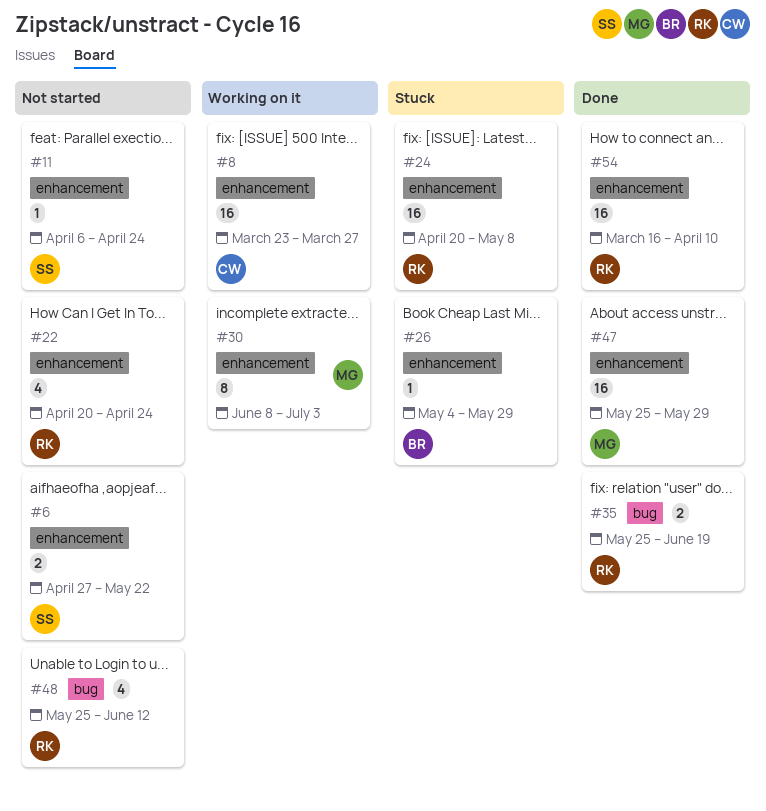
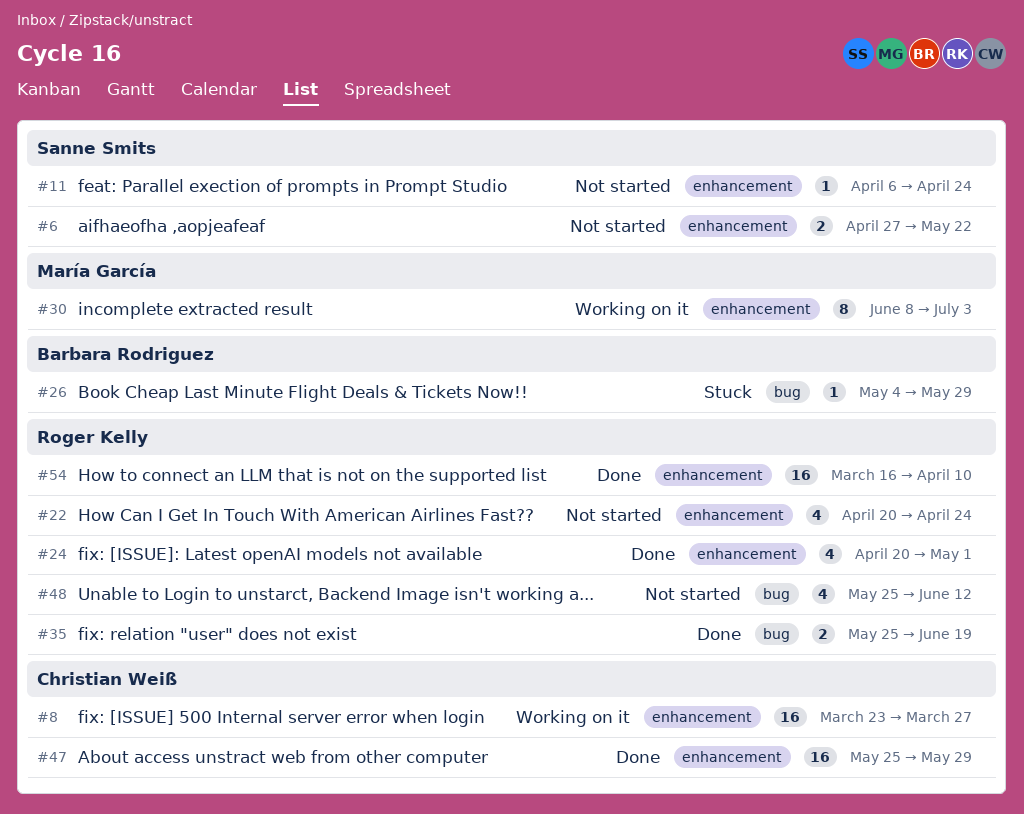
#24, status: Stuck -> Done
#24, estimate: 16 -> 4
#24, due: May 8 -> May 1
#26, label: enhancement -> bug
#47, owner: María García -> Christian Weiß

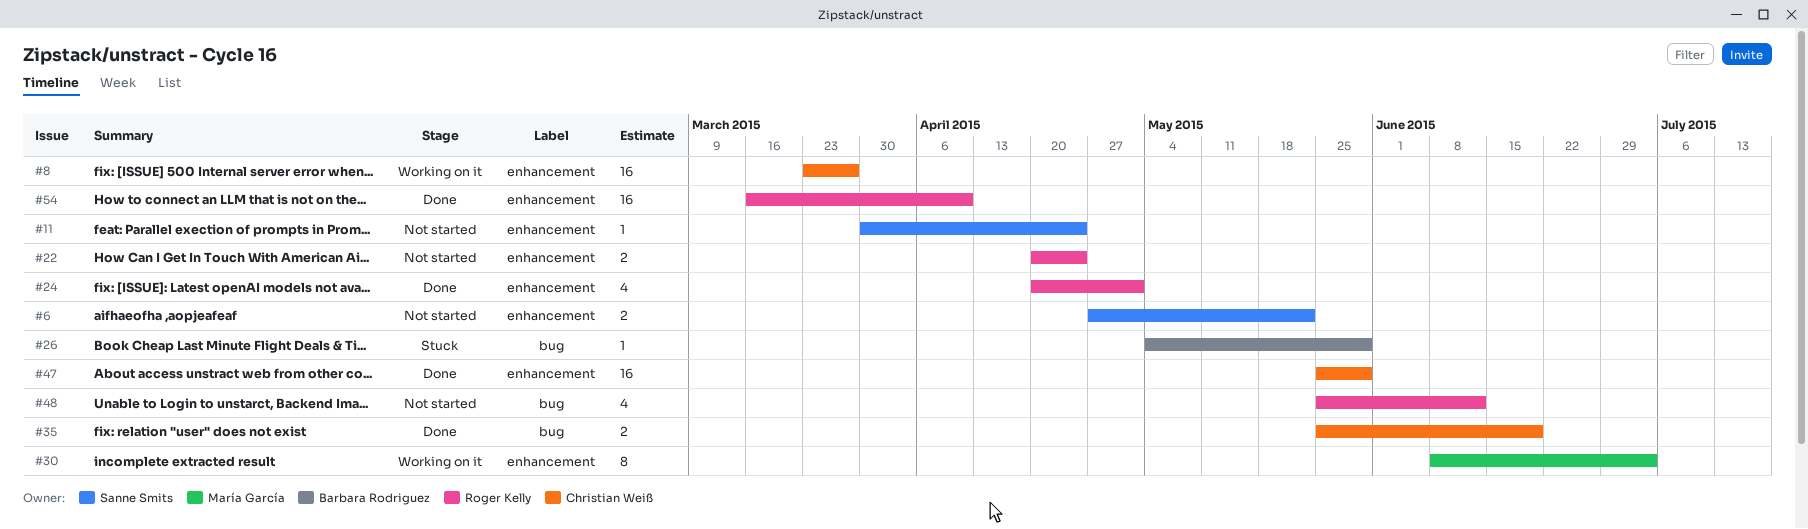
#11, start: Apr 6 -> Mar 30
#22, estimate: 4 -> 2
#35, owner: Roger Kelly -> Christian Weiß

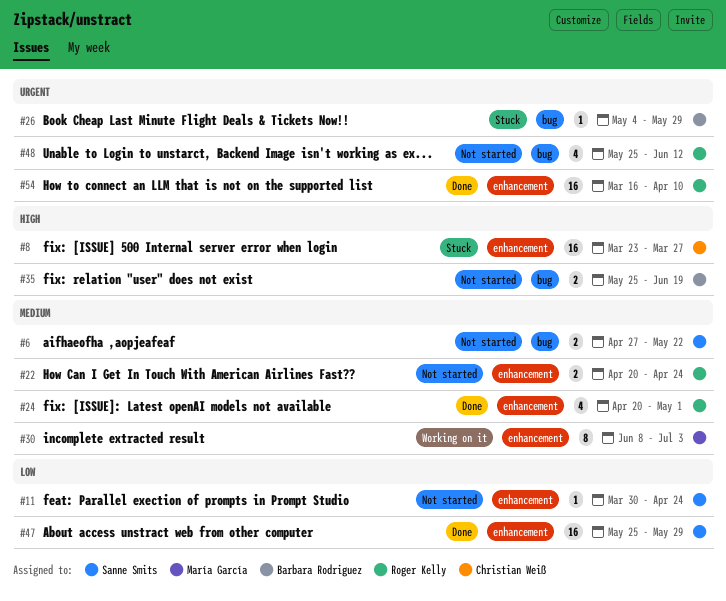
#6, label: enhancement -> bug
#8, status: Working on it -> Stuck
#35, status: Done -> Not started
#35, owner: Christian Weiß -> Barbara Rodriguez
#47, owner: Christian Weiß -> Sanne Smits

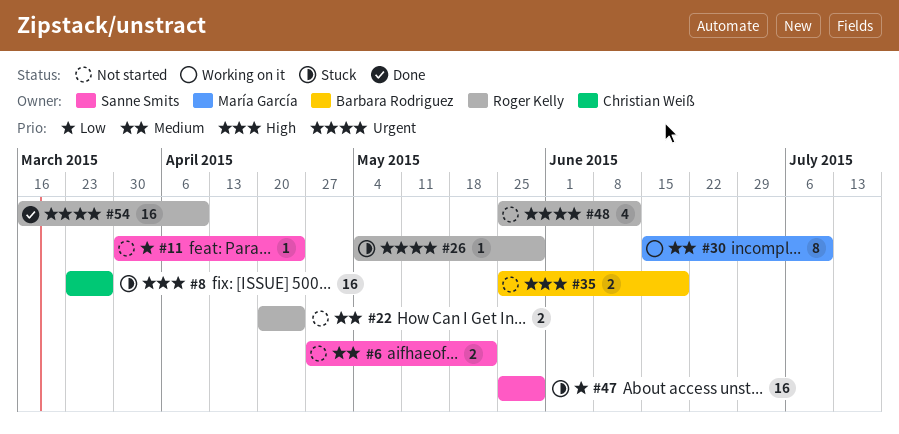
#24: present -> none
#26, owner: Barbara Rodriguez -> Roger Kelly
#30, start: Jun 8 -> Jun 15
#30, due: Jul 3 -> Jul 10
#47, status: Done -> Stuck

